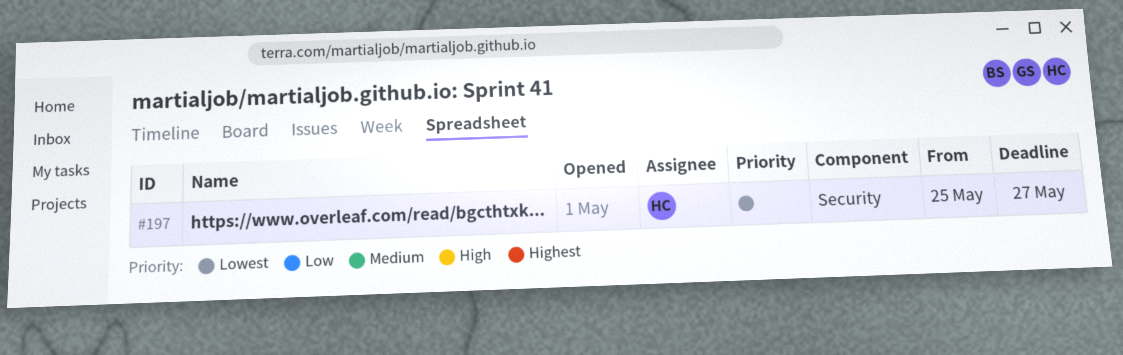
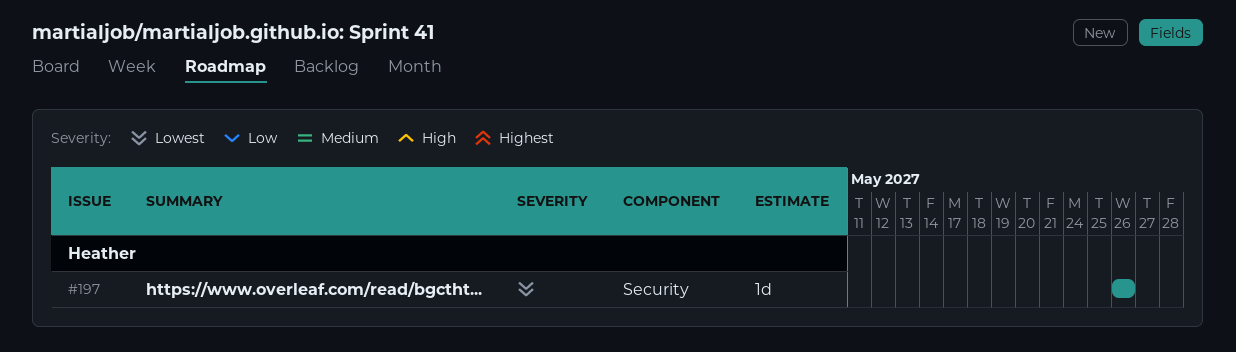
#197, start: May 25 -> May 26
#197, due: May 27 -> May 26

